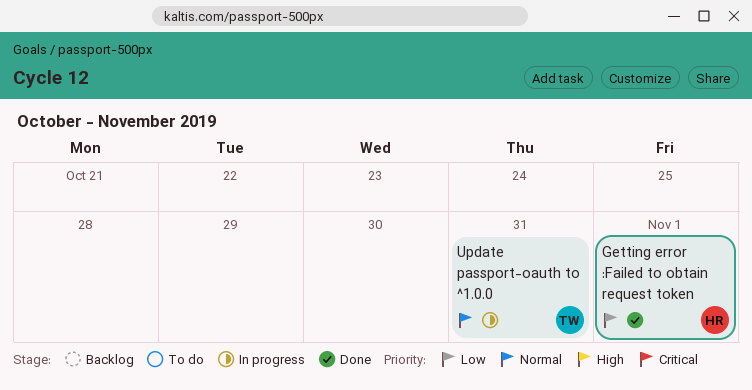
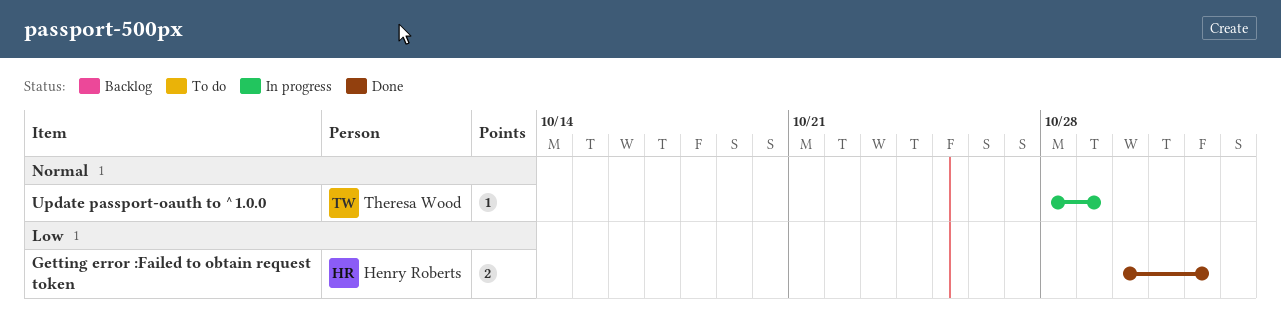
Update passport-oauth to ^1.0.0, due: Oct 31 -> Oct 29

